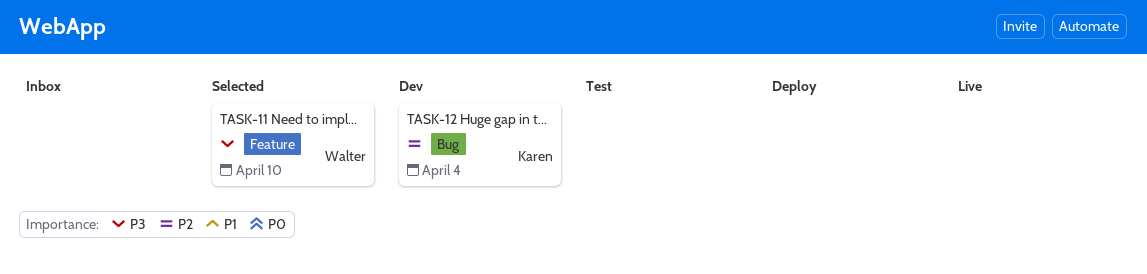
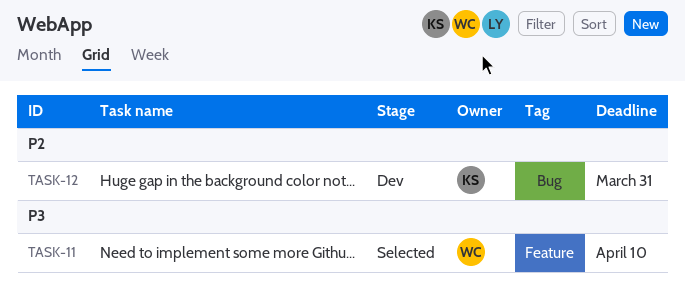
TASK-12, due: Apr 4 -> Mar 31

